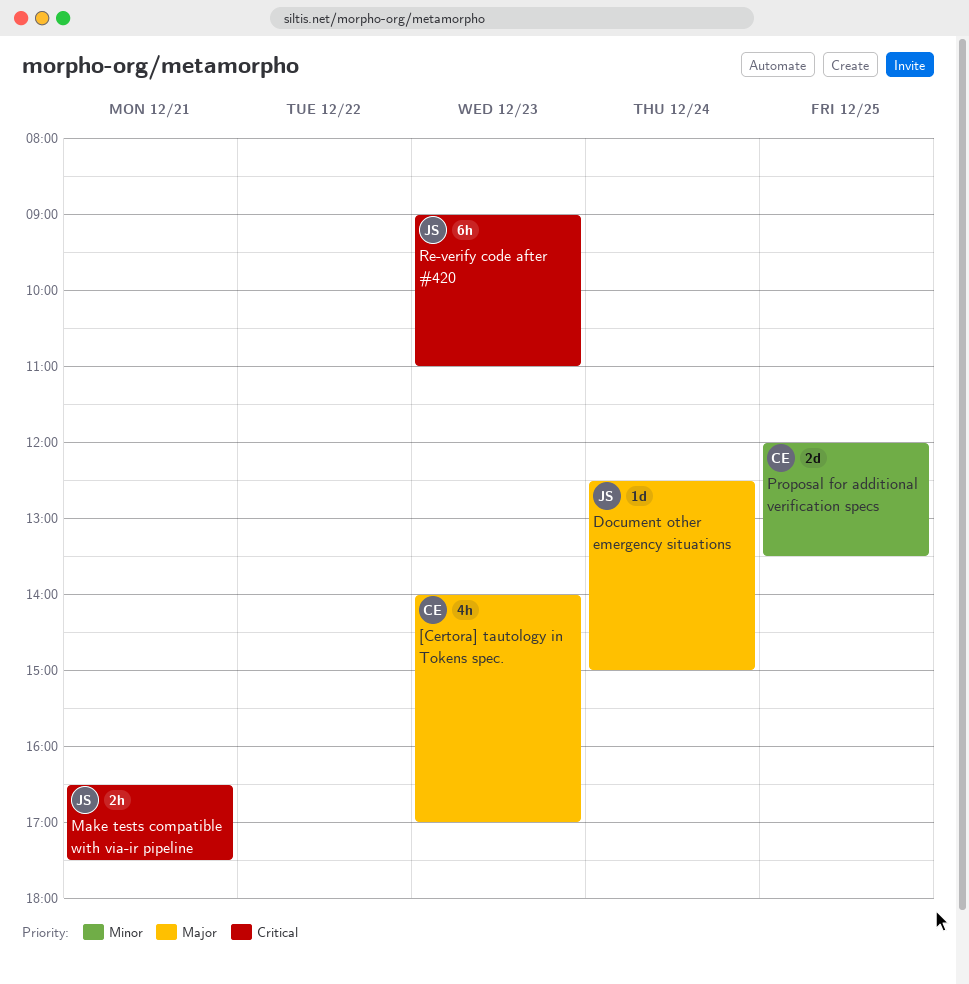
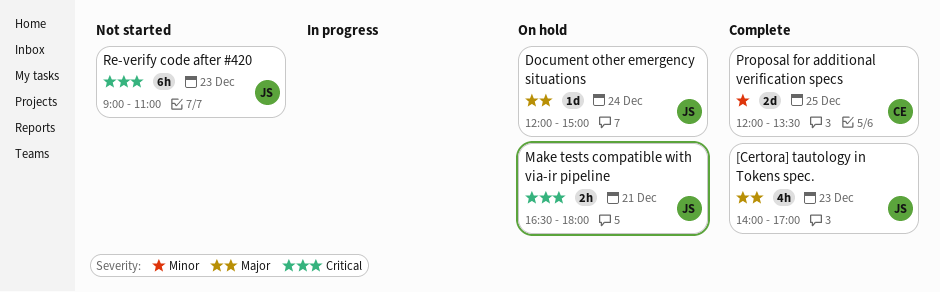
[Certora] tautology in Tokens spec., owner: CE -> JS
Document other emergency situations, begins: 12:30 -> 12:00
Make tests compatible with via-ir pipeline, ends: 17:30 -> 18:00

